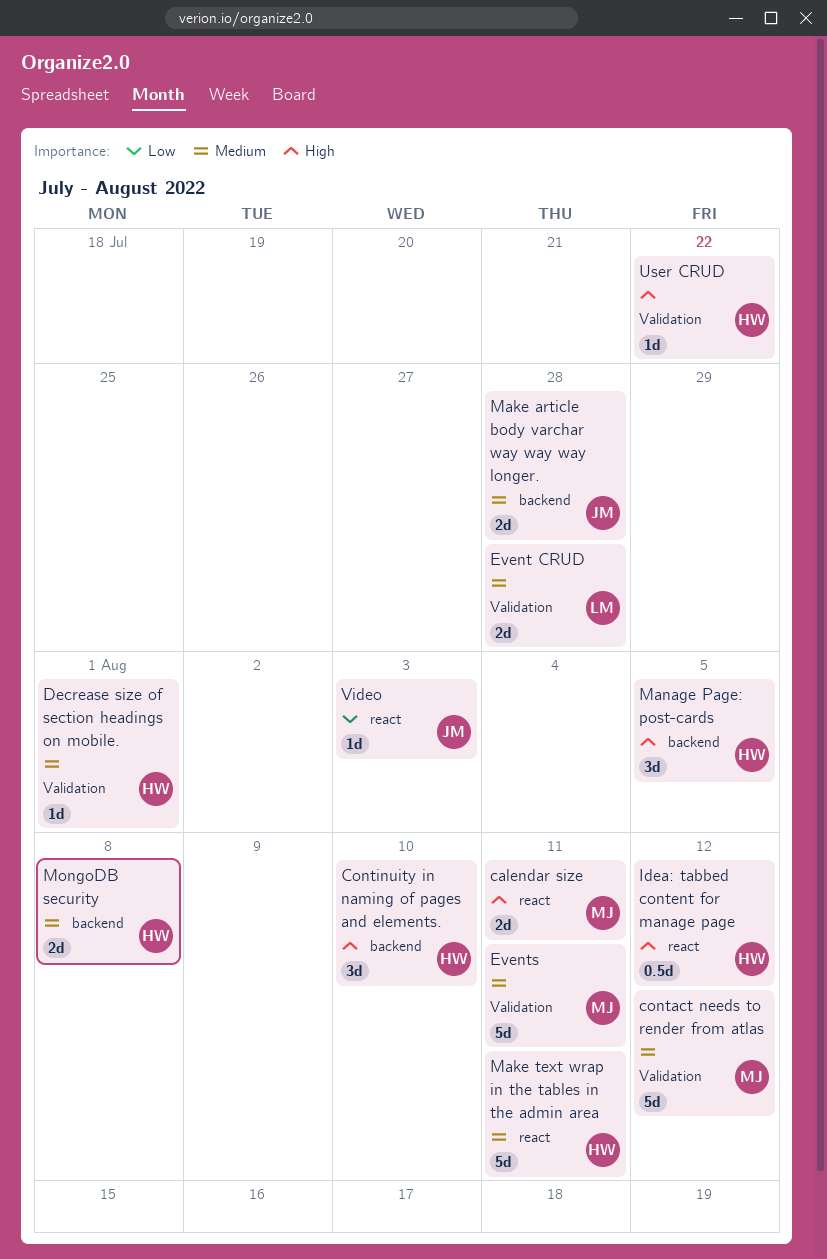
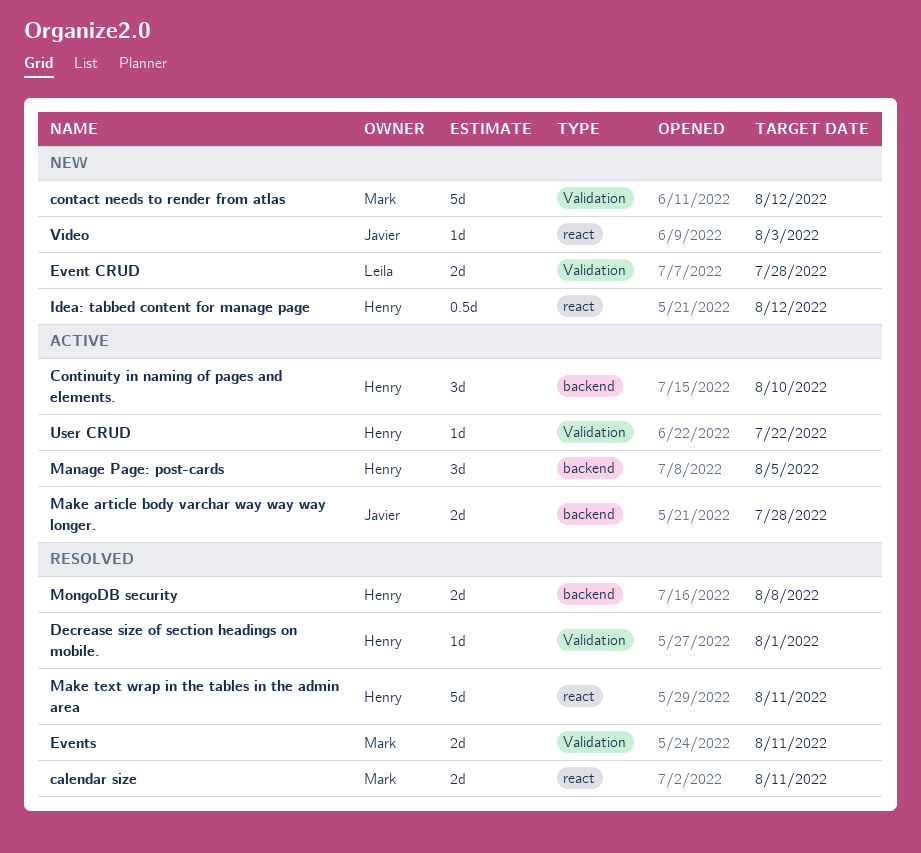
Events, estimate: 5d -> 2d

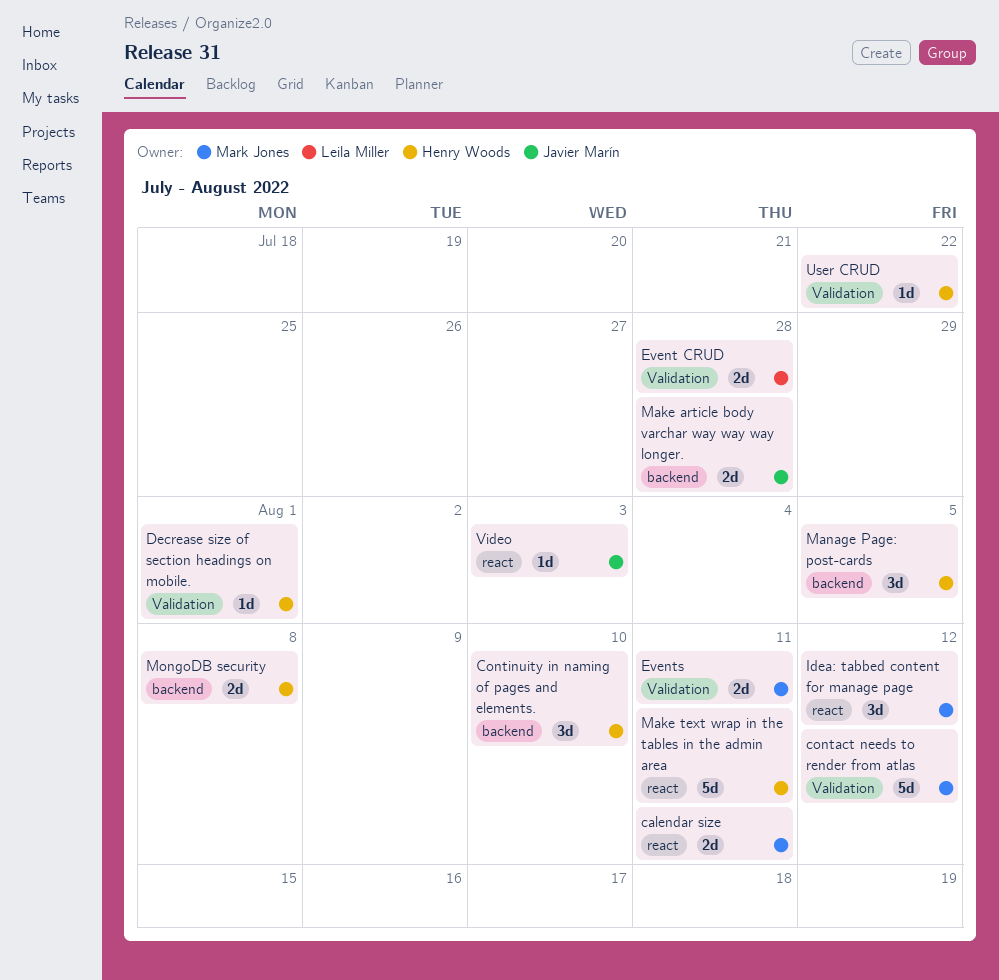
Idea: tabbed content for manage page, owner: Henry Woods -> Mark Jones
Idea: tabbed content for manage page, estimate: 0.5d -> 3d

